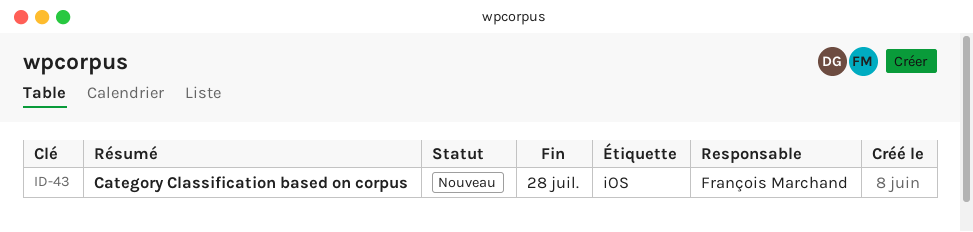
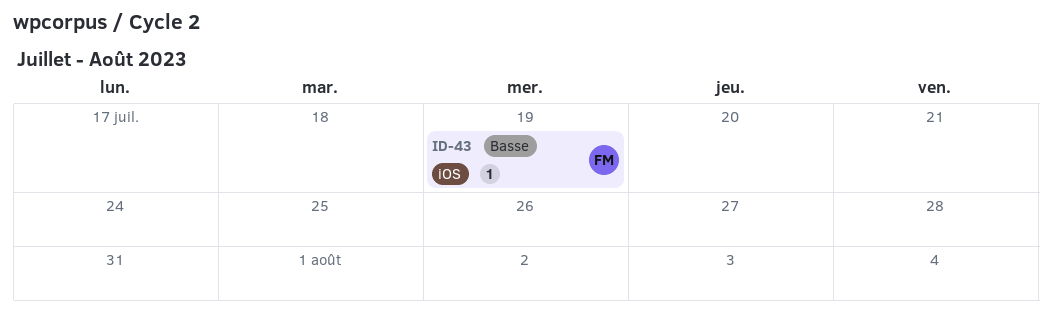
ID-43, due: Jul 28 -> Jul 19

